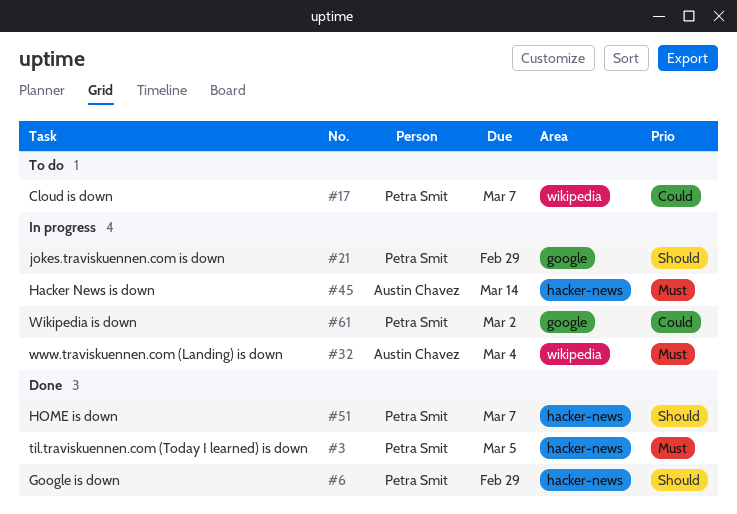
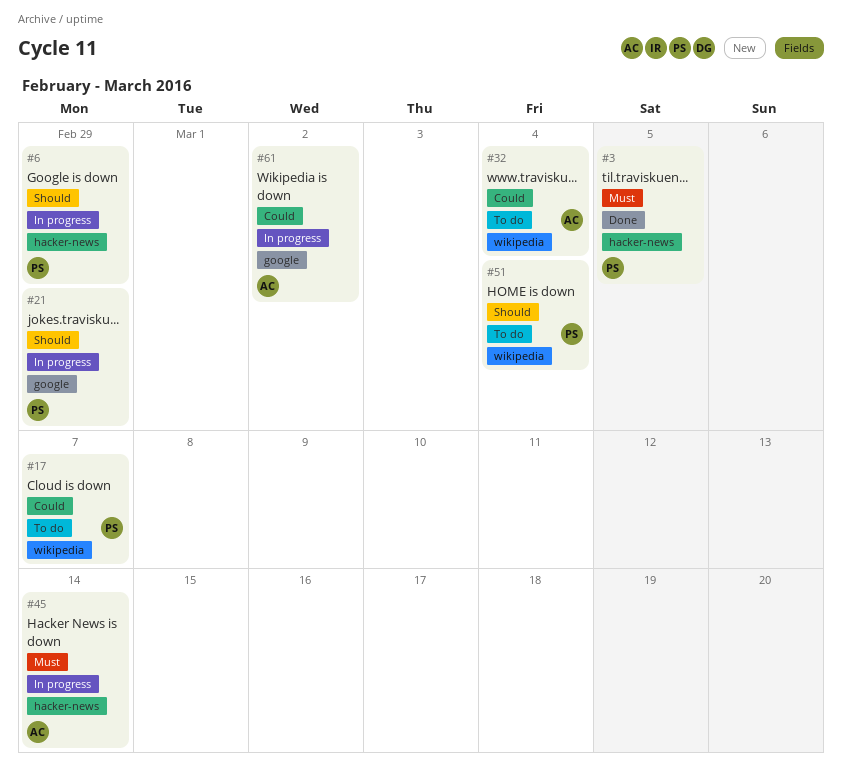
#6, status: Done -> In progress
#32, status: In progress -> To do
#32, priority: Must -> Could
#51, status: Done -> To do
#51, label: hacker-news -> wikipedia
#51, due: Mar 7 -> Mar 4
#61, owner: Petra Smit -> Austin Chavez

